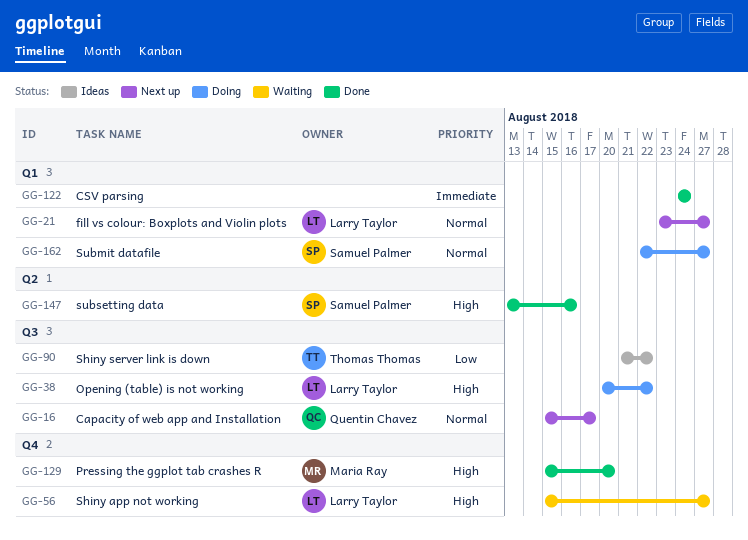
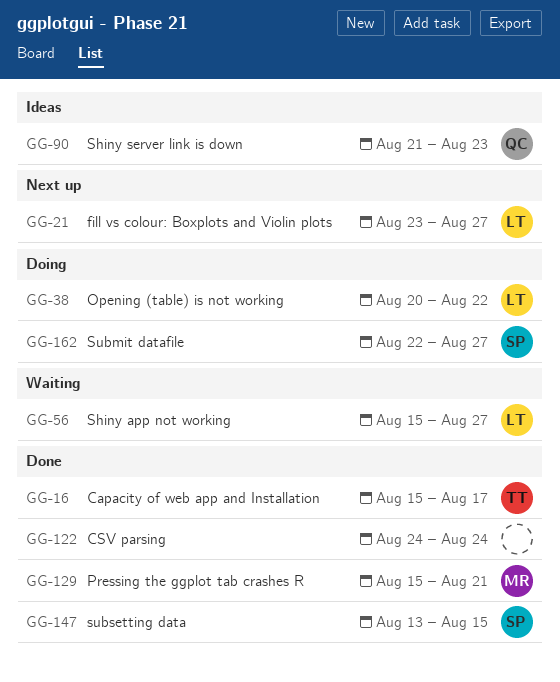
GG-16, status: Next up -> Done
GG-16, owner: Quentin Chavez -> Thomas Thomas
GG-90, owner: Thomas Thomas -> Quentin Chavez
GG-90, due: Aug 22 -> Aug 23
GG-129, due: Aug 20 -> Aug 21
GG-147, due: Aug 16 -> Aug 15

